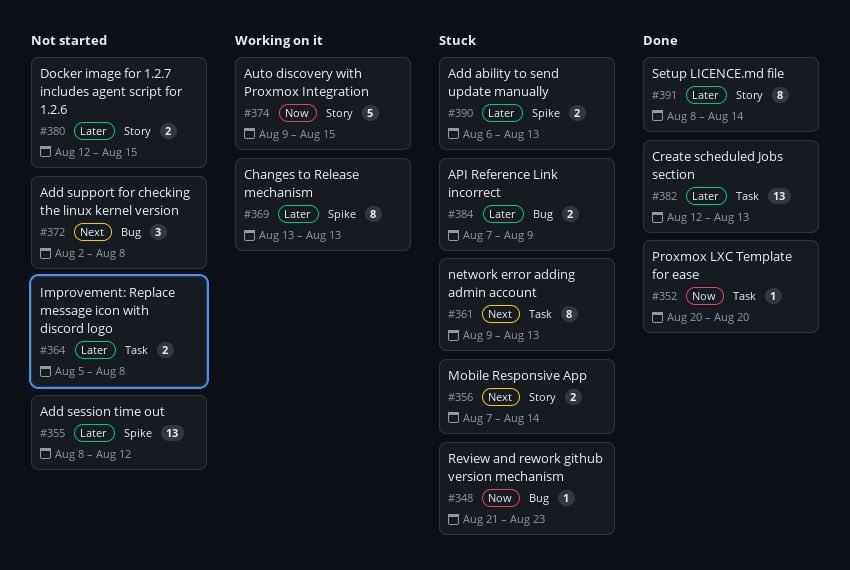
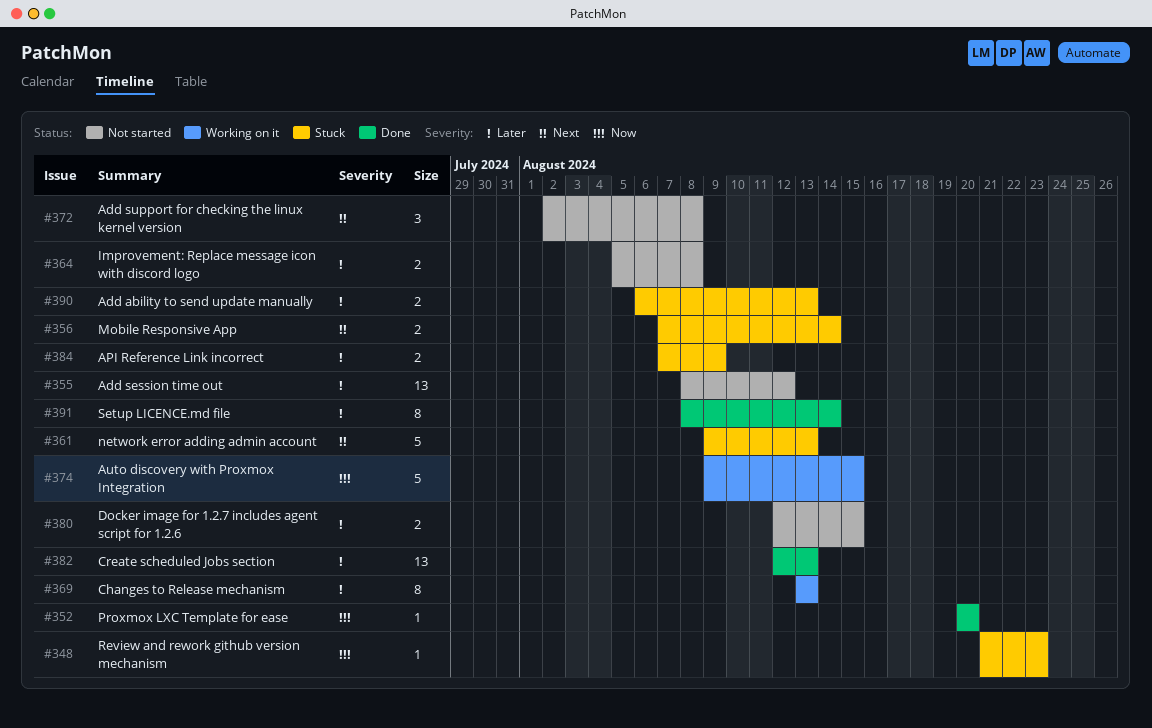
#361, estimate: 8 -> 5

